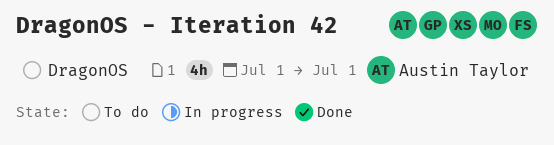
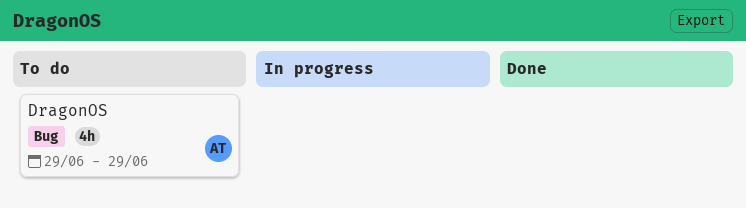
DragonOS, start: Jul 1 -> Jun 29
DragonOS, due: Jul 1 -> Jun 29

